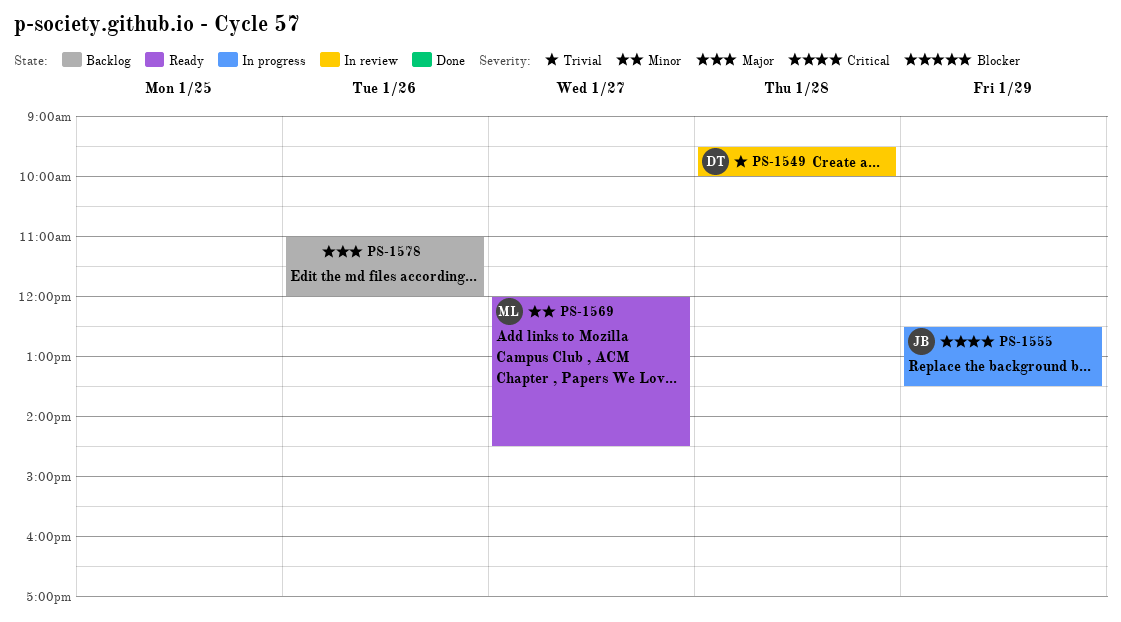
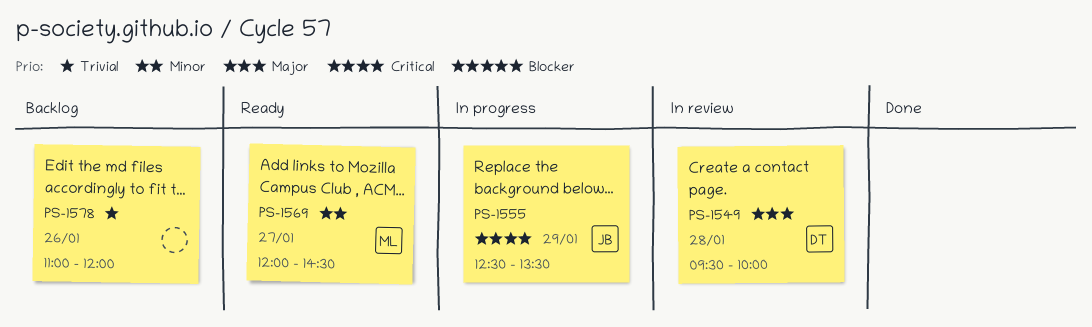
PS-1549, priority: Trivial -> Major
PS-1578, priority: Major -> Trivial

